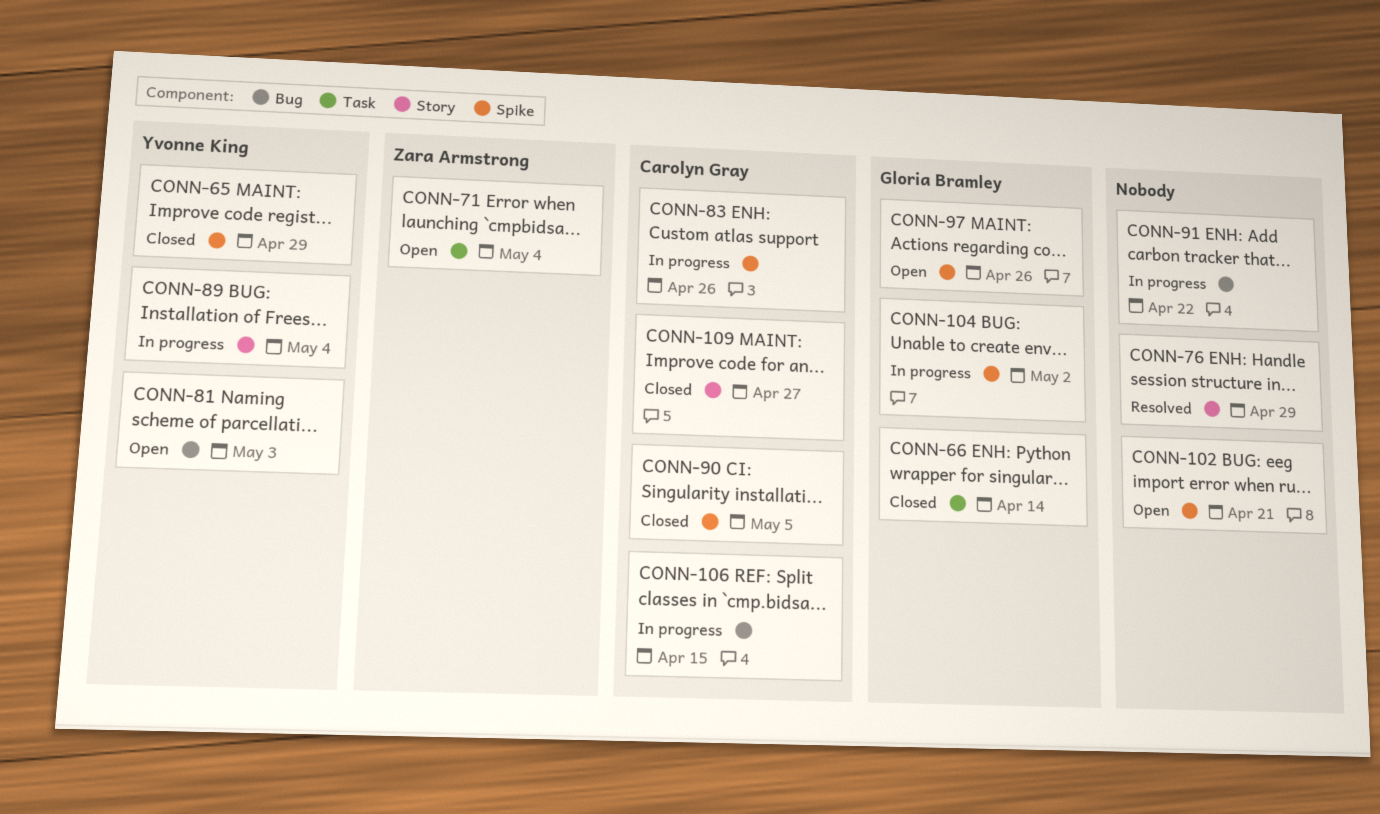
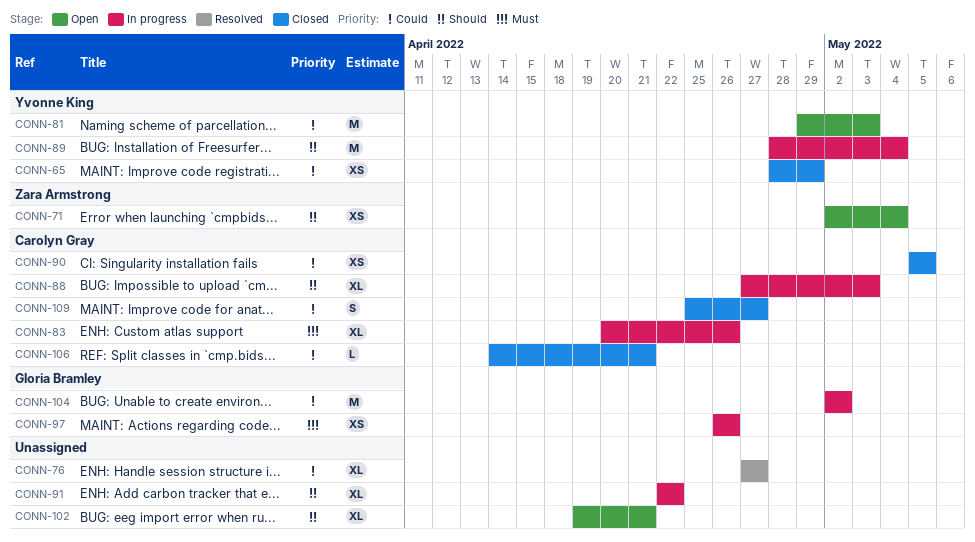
CONN-66: present -> none
CONN-76, due: Apr 29 -> Apr 27
CONN-88: none -> present
CONN-97, status: Open -> In progress
CONN-106, status: In progress -> Closed
CONN-106, due: Apr 15 -> Apr 21

